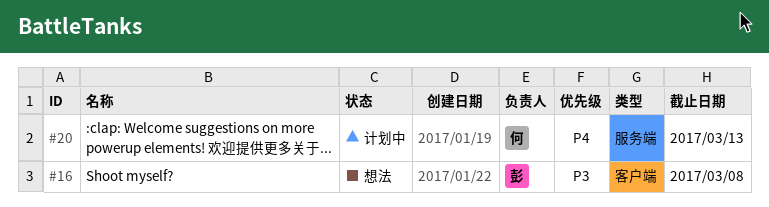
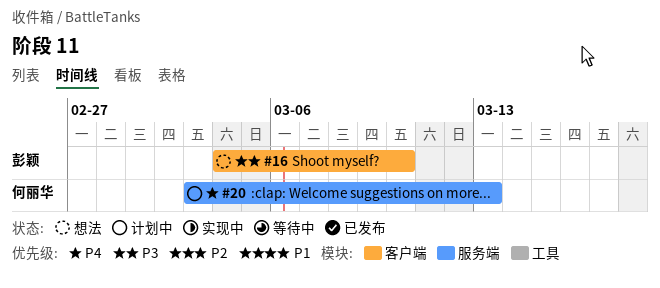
#16, due: Mar 8 -> Mar 10

